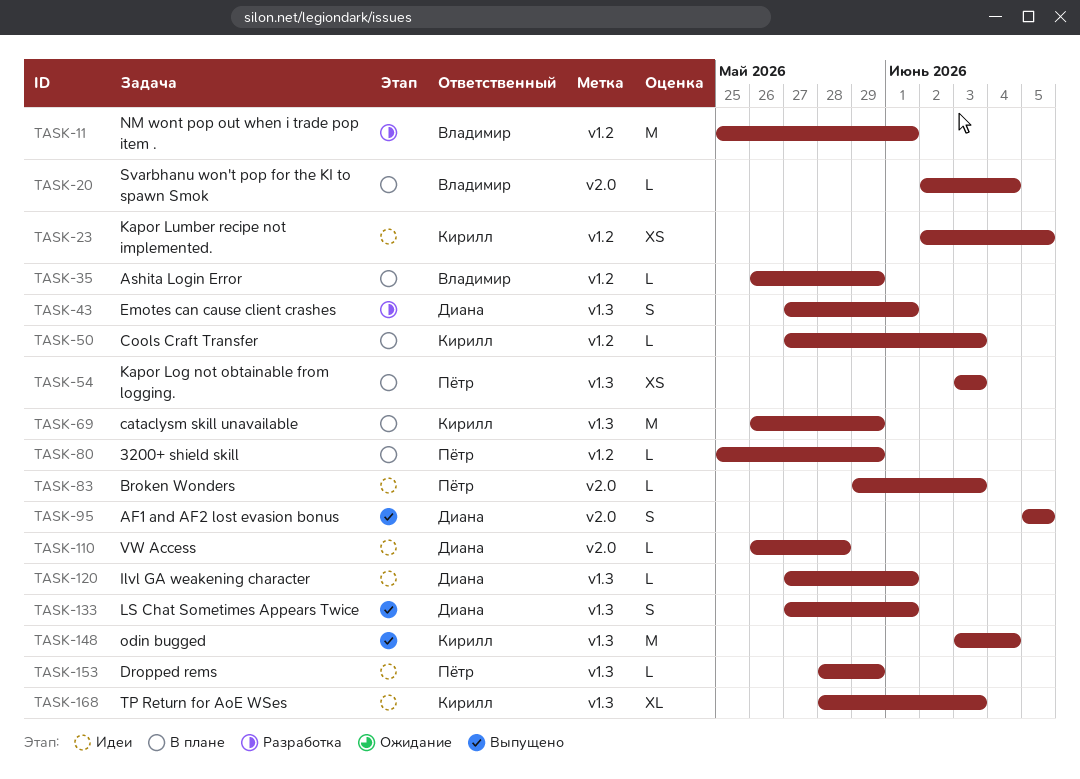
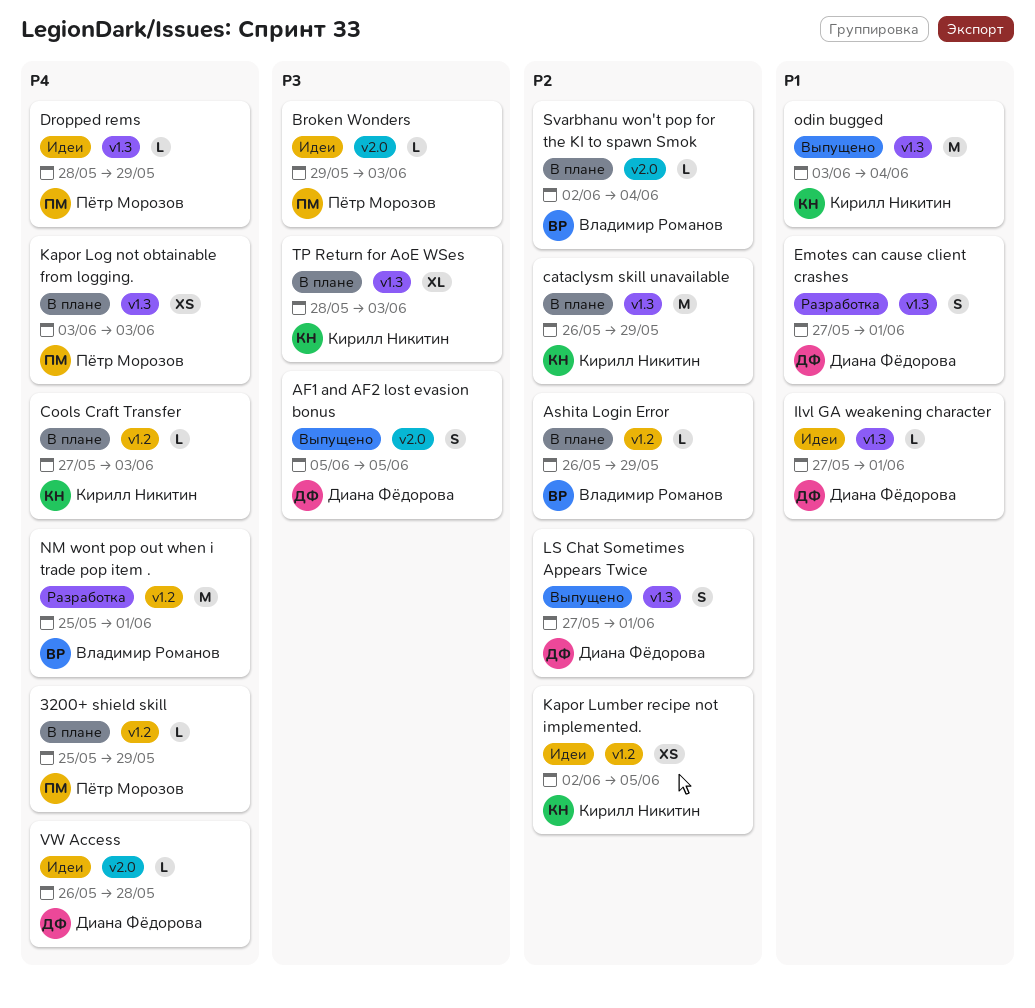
TP Return for AoE WSes, status: Идеи -> В плане

